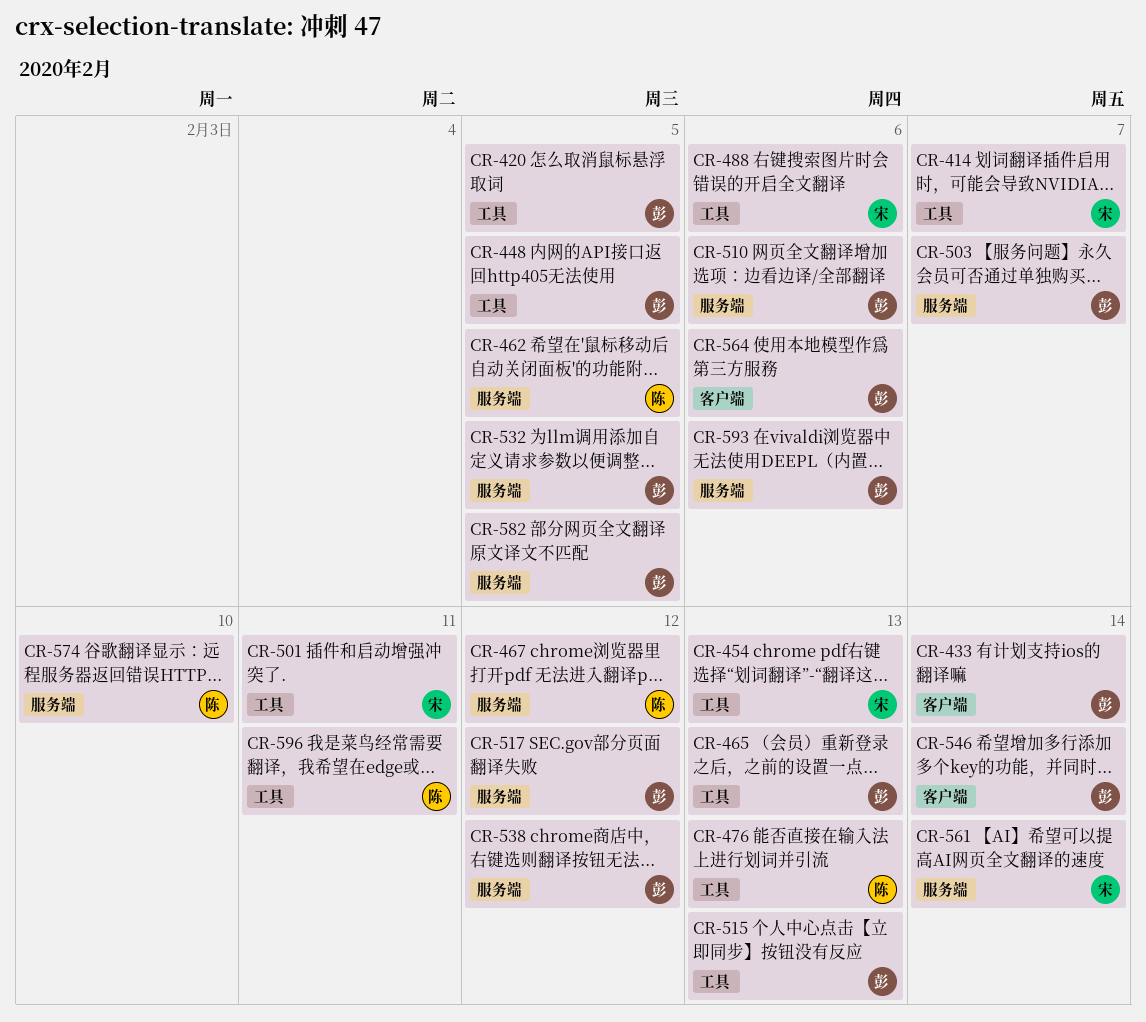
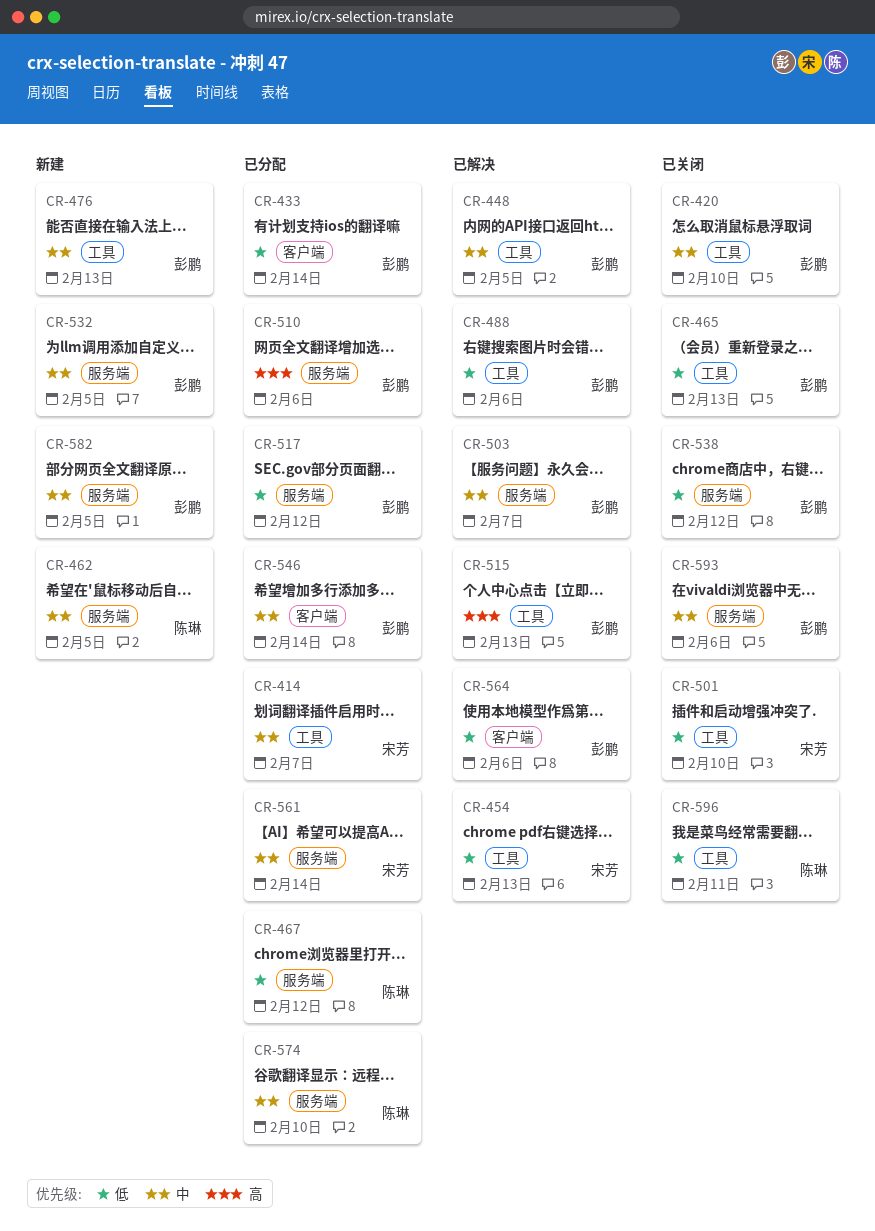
CR-420, due: Feb 5 -> Feb 10
CR-476, owner: 陈琳 -> 彭鹏
CR-488, owner: 宋芳 -> 彭鹏
CR-501, due: Feb 11 -> Feb 10

